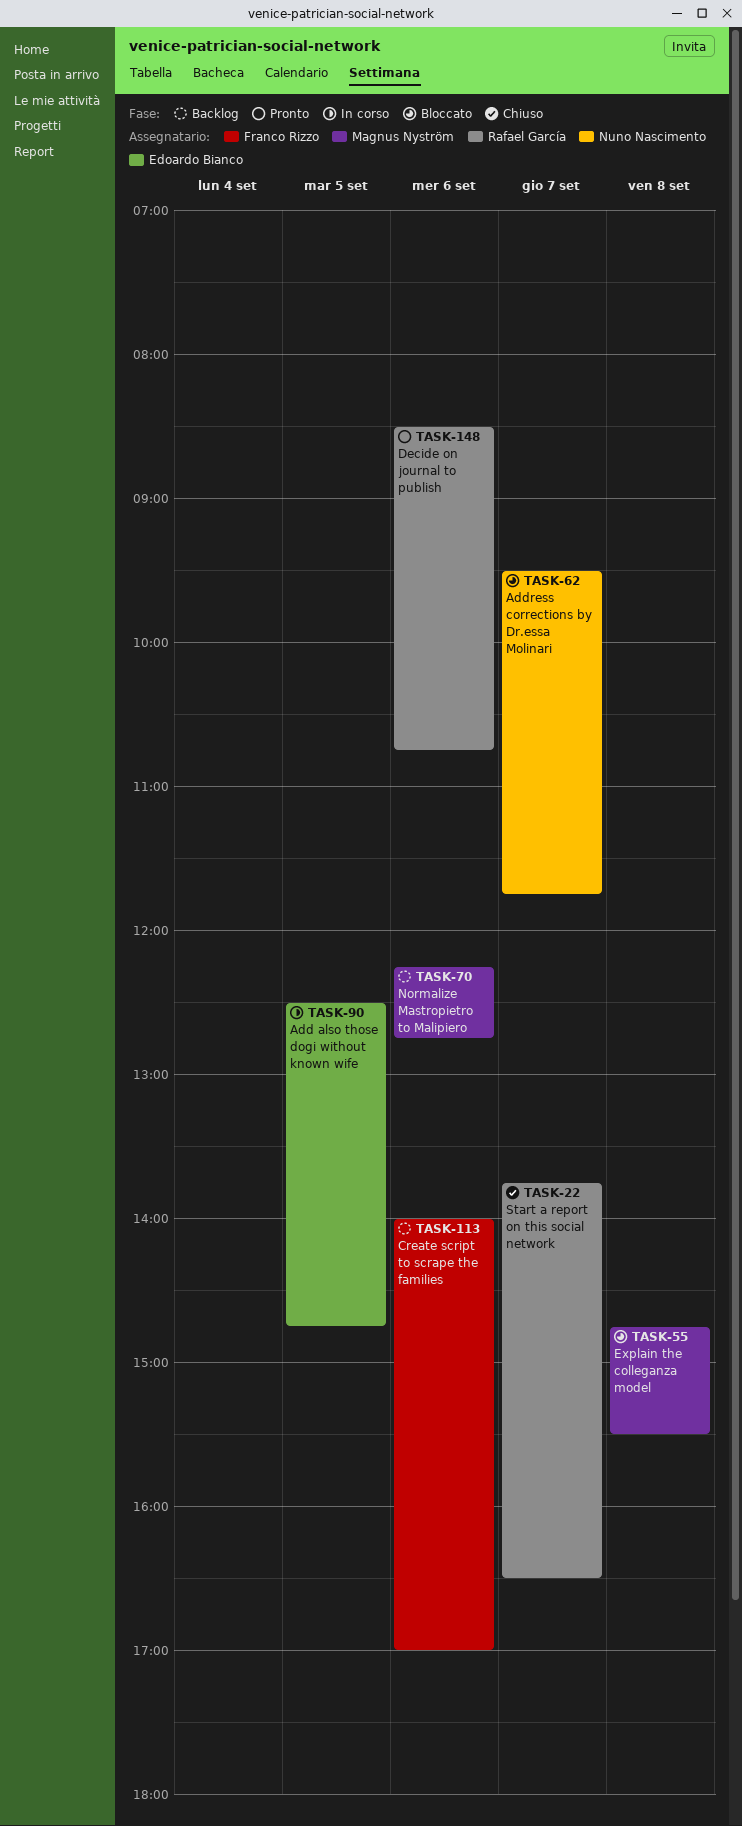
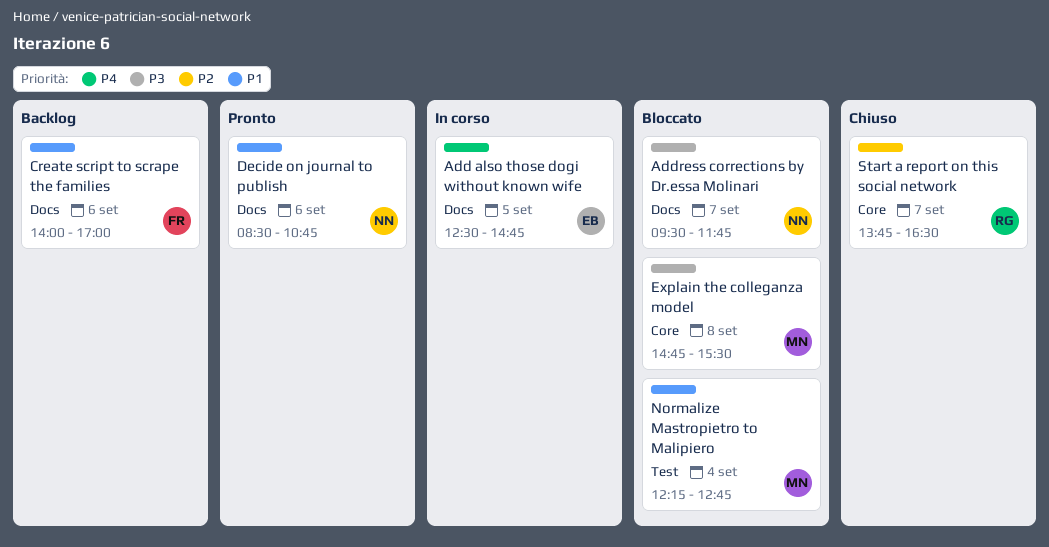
Decide on journal to publish, owner: Rafael García -> Nuno Nascimento
Normalize Mastropietro to Malipiero, status: Backlog -> Bloccato
Normalize Mastropietro to Malipiero, day: Sep 6 -> Sep 4

